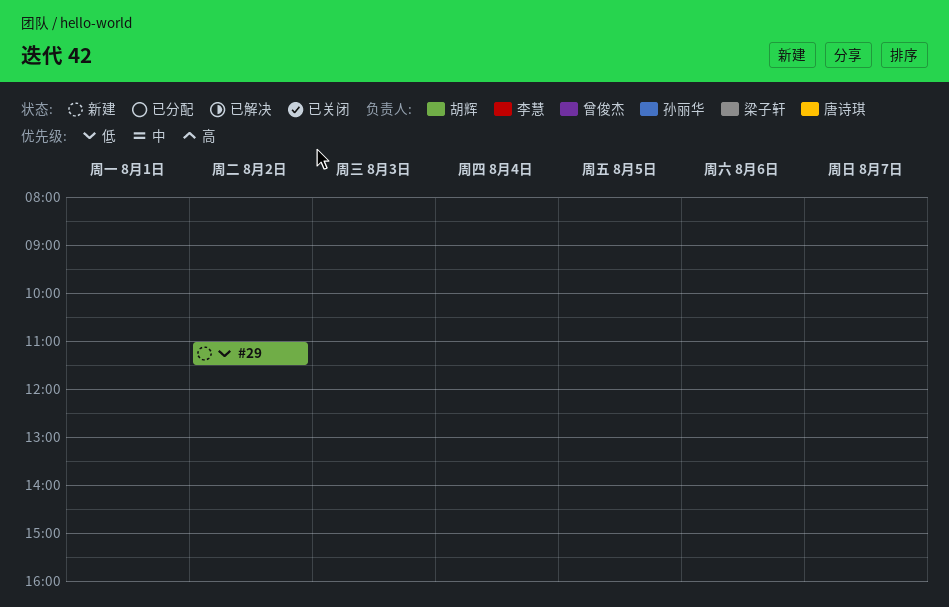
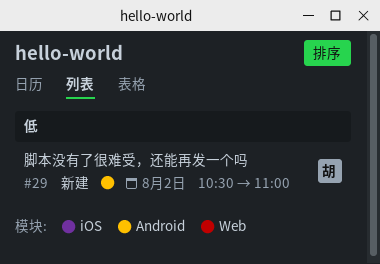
#29, begins: 11:00 -> 10:30
#29, ends: 11:30 -> 11:00

